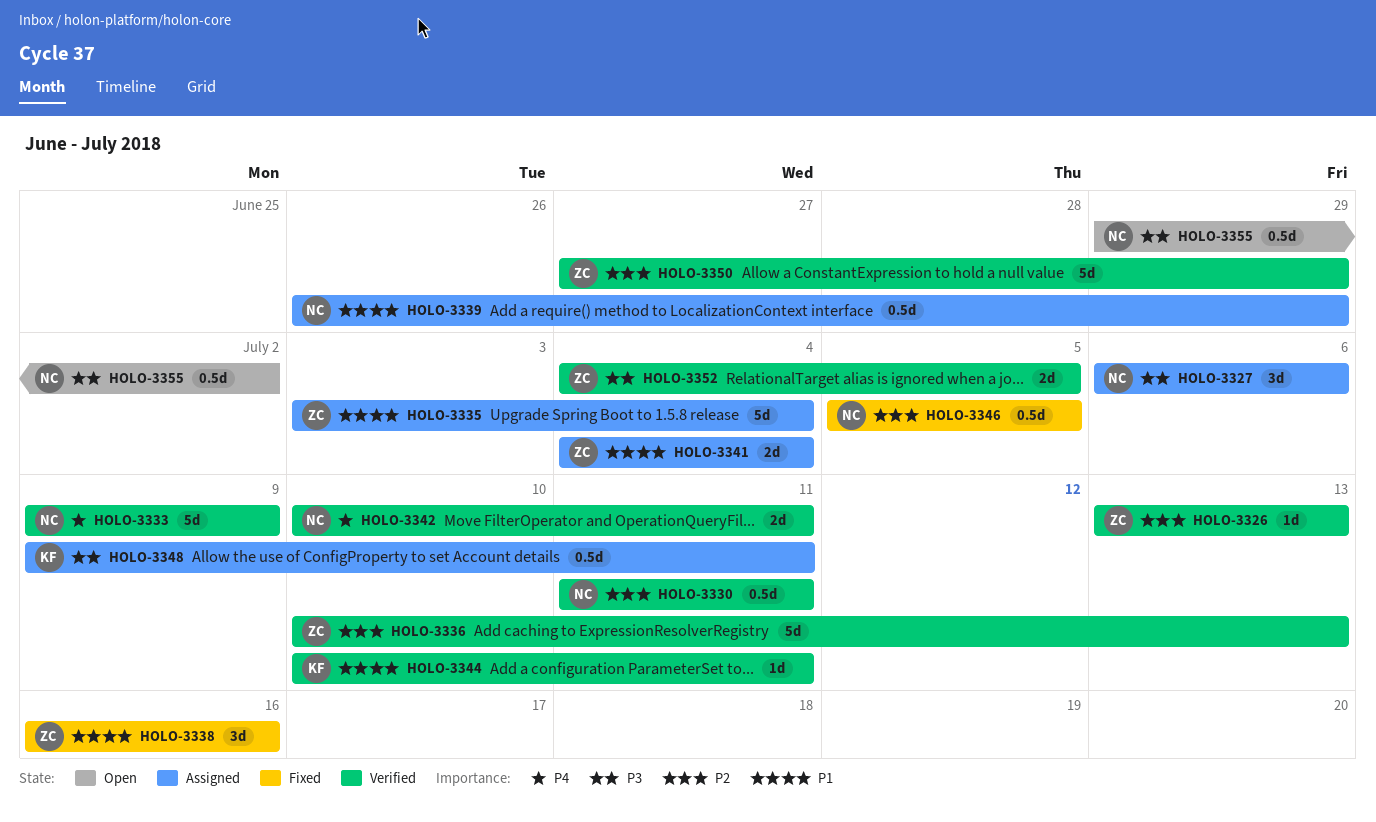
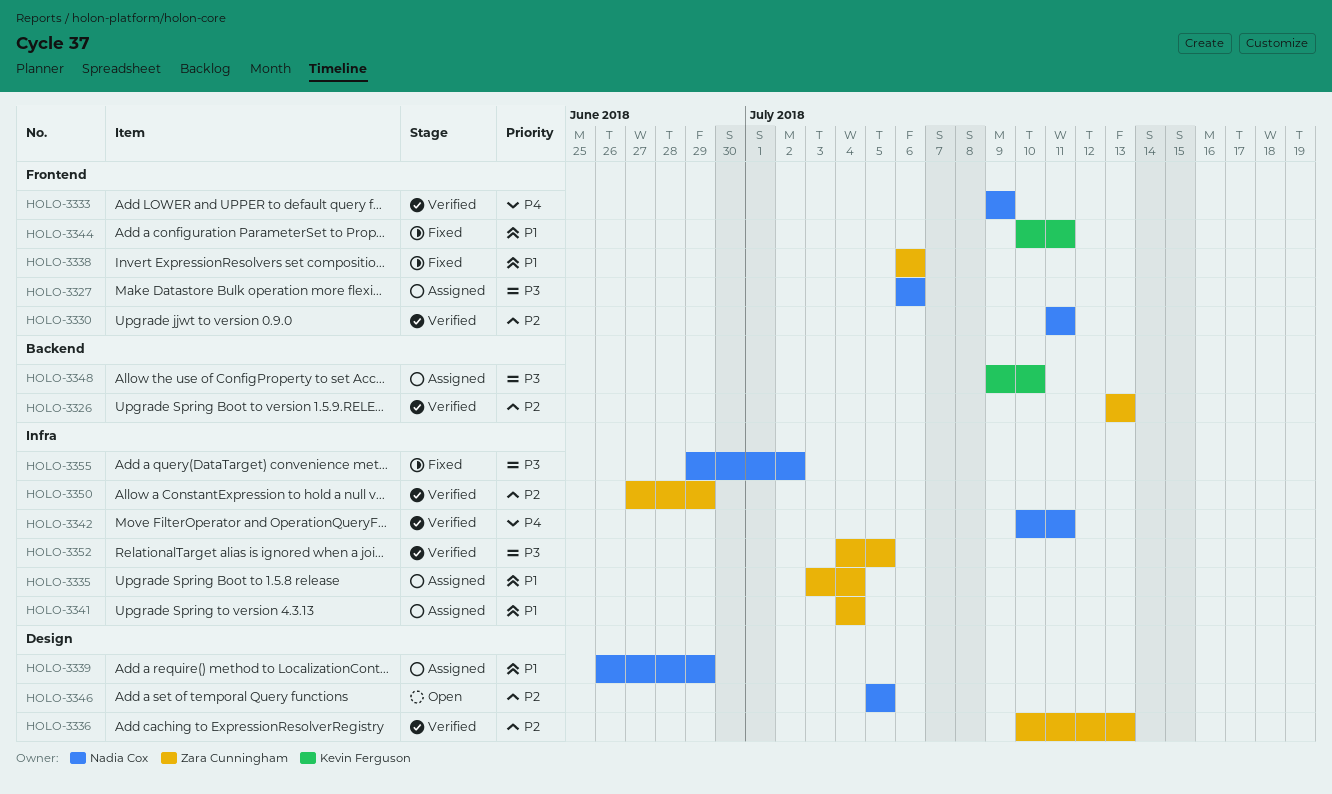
HOLO-3338, start: Jul 16 -> Jul 6
HOLO-3338, due: Jul 16 -> Jul 6
HOLO-3344, status: Verified -> Fixed
HOLO-3346, status: Fixed -> Open
HOLO-3348, due: Jul 11 -> Jul 10
HOLO-3355, status: Open -> Fixed

